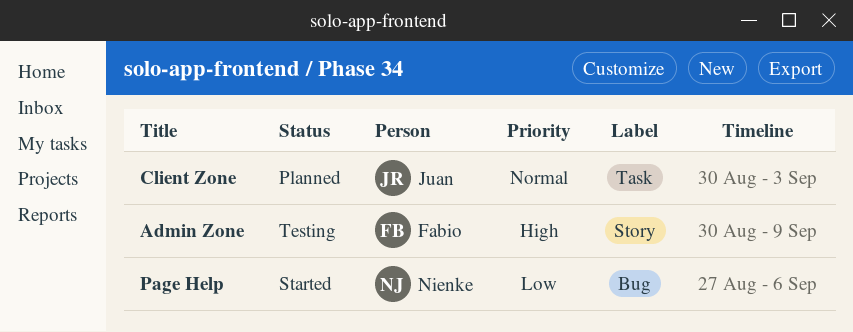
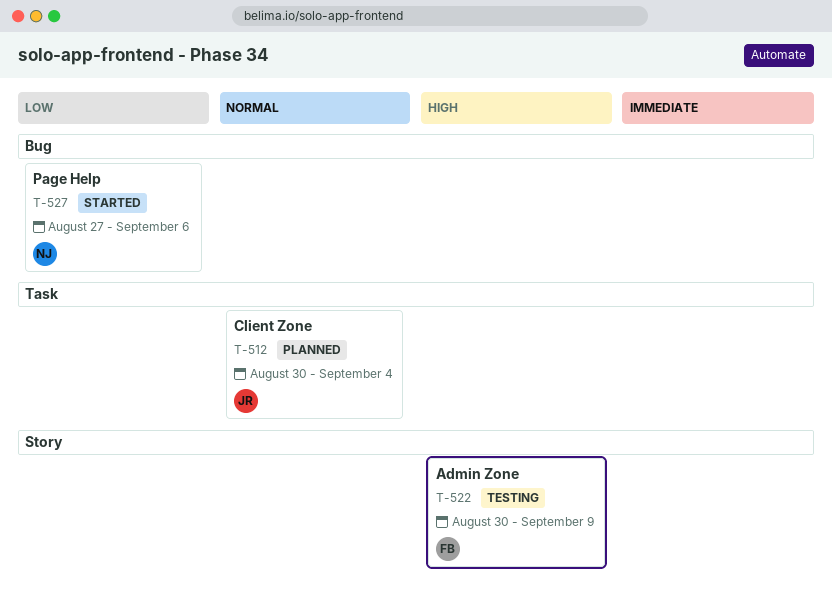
Client Zone, due: Sep 3 -> Sep 4

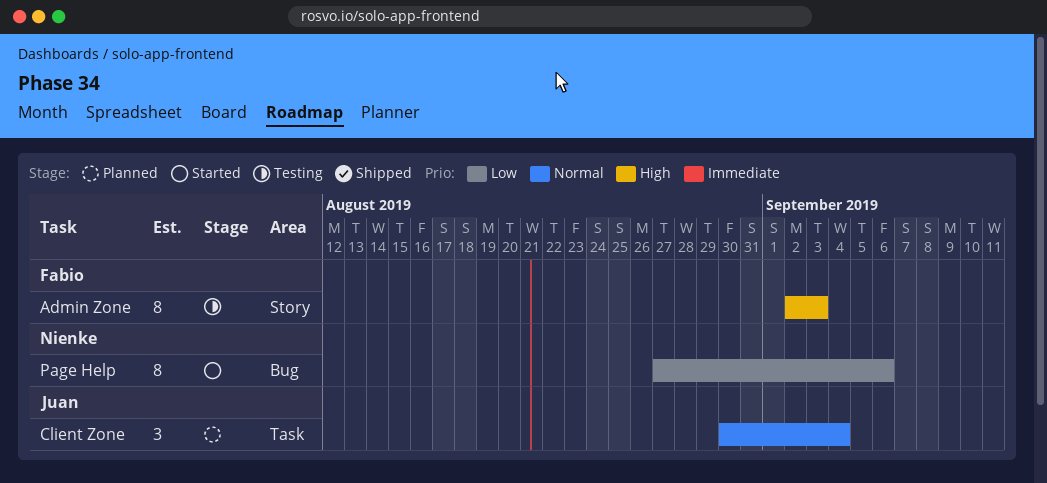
Admin Zone, start: Aug 30 -> Sep 2
Admin Zone, due: Sep 9 -> Sep 3

